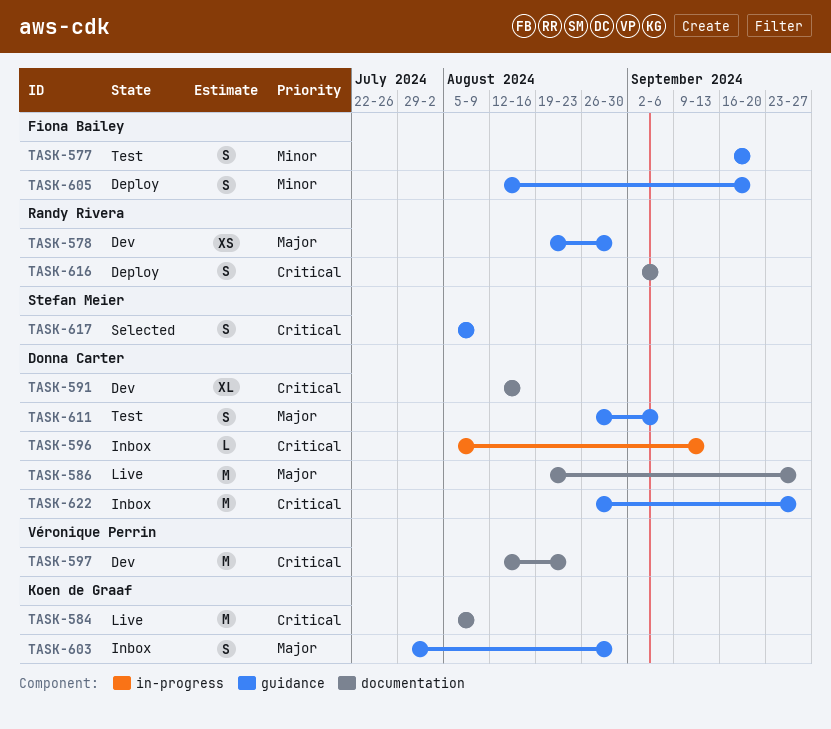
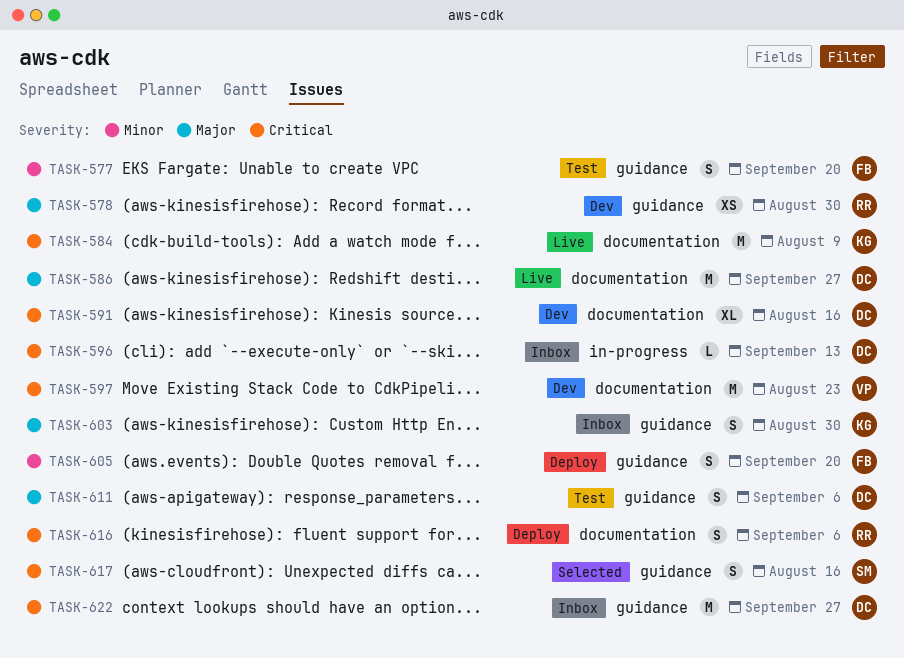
TASK-617, due: Aug 9 -> Aug 16

